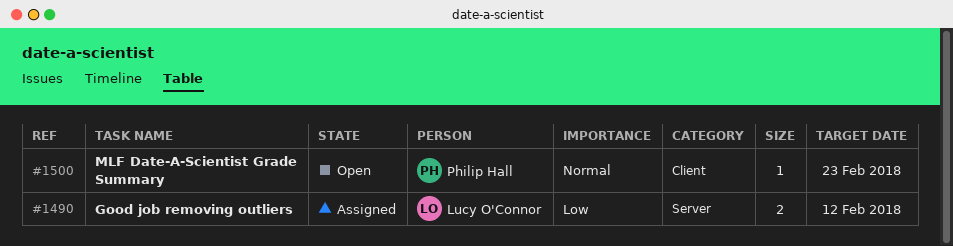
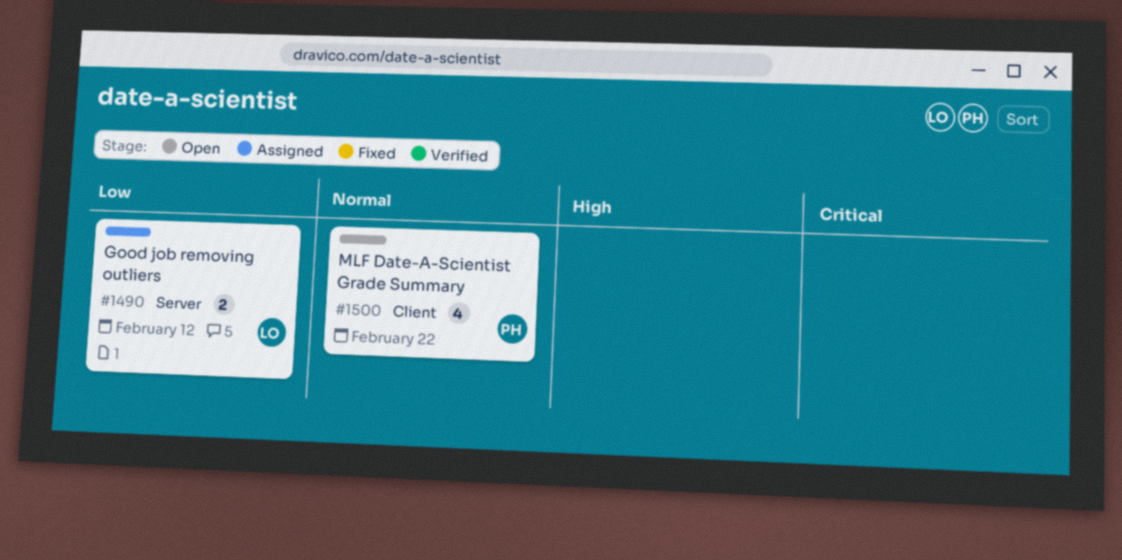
#1500, estimate: 1 -> 4
#1500, due: Feb 23 -> Feb 22

